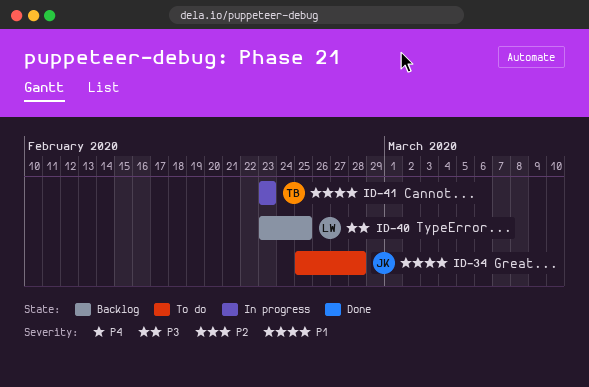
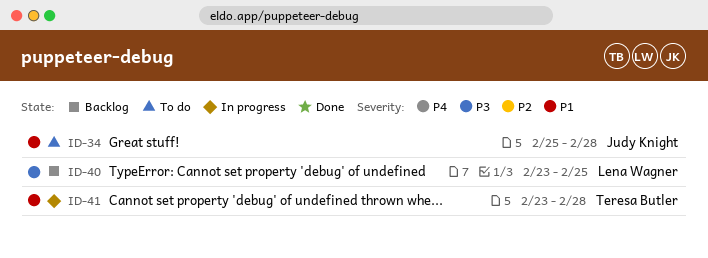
ID-41, due: Feb 23 -> Feb 28

